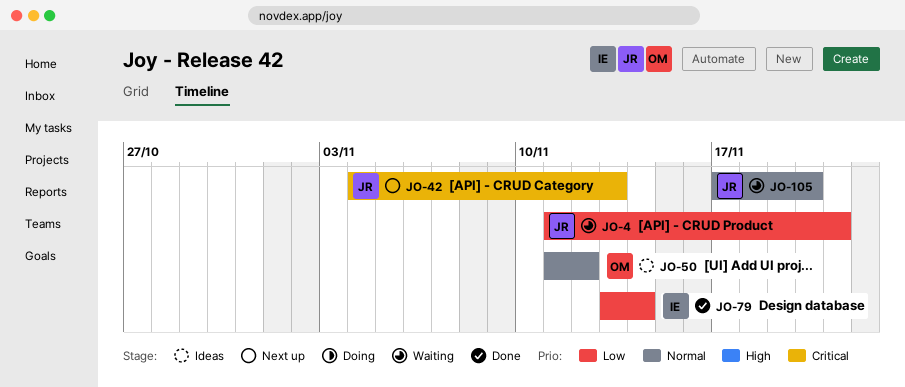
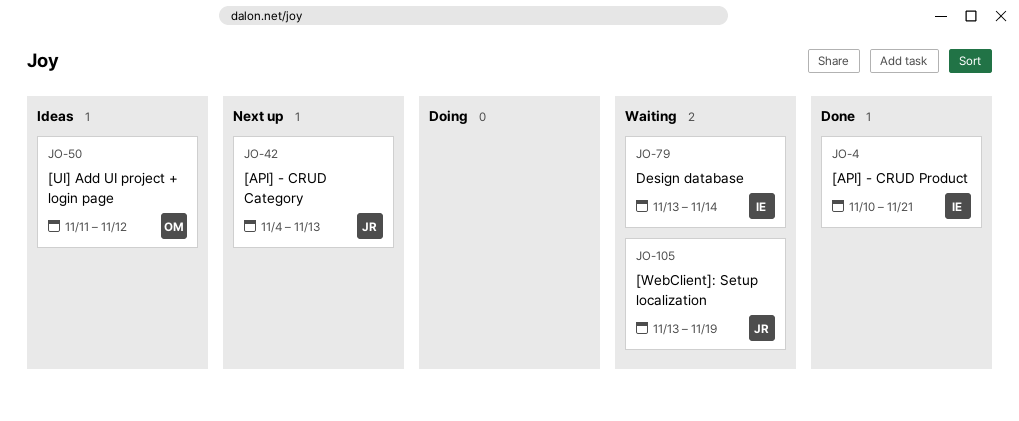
JO-4, status: Waiting -> Done
JO-4, owner: JR -> IE
JO-4, start: Nov 11 -> Nov 10
JO-79, status: Done -> Waiting
JO-105, start: Nov 17 -> Nov 13
JO-105, due: Nov 20 -> Nov 19

